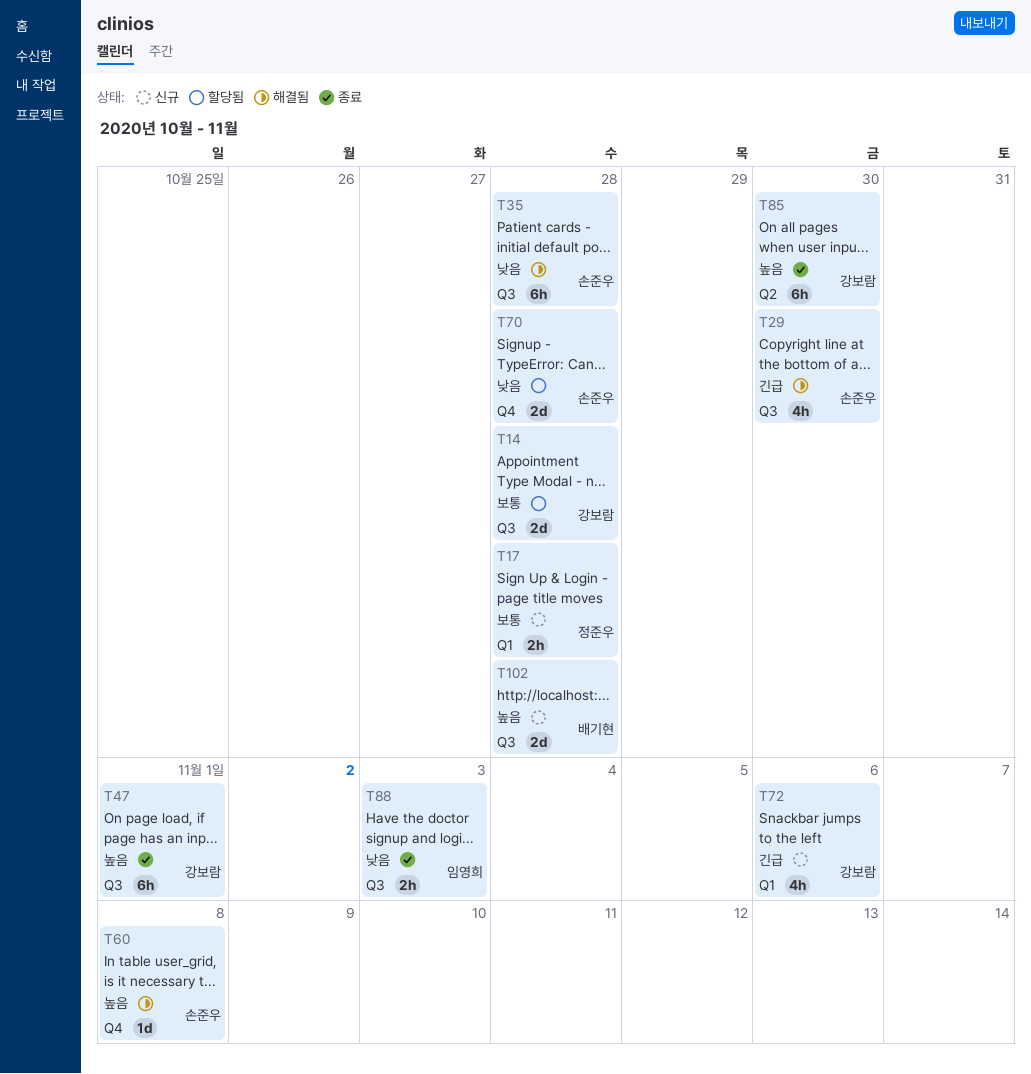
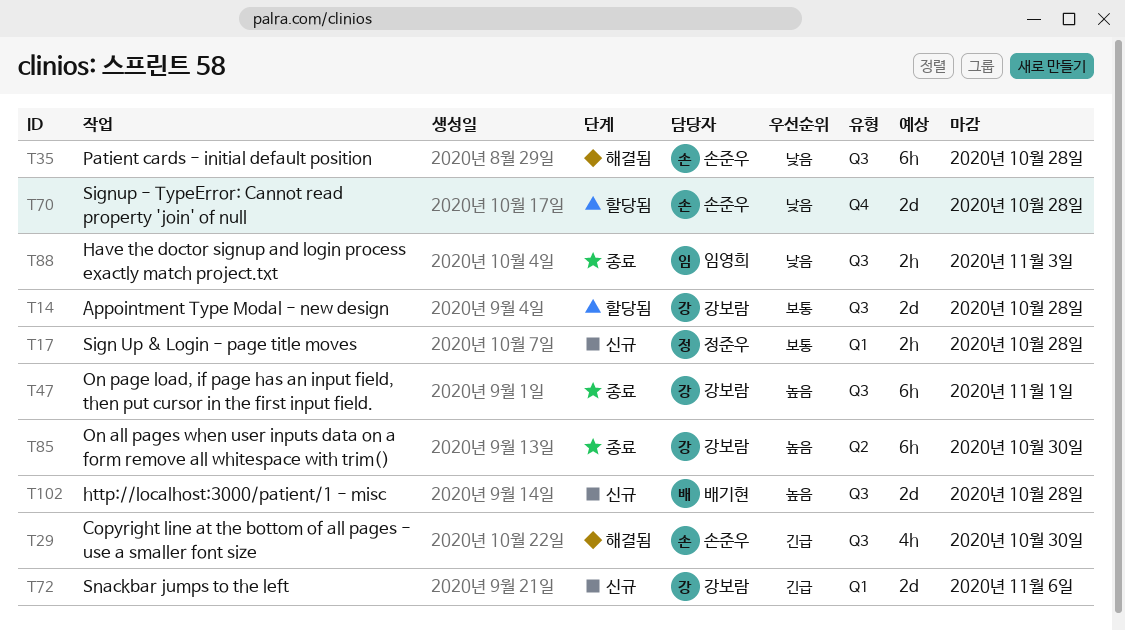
T60: present -> none
T72, estimate: 4h -> 2d

